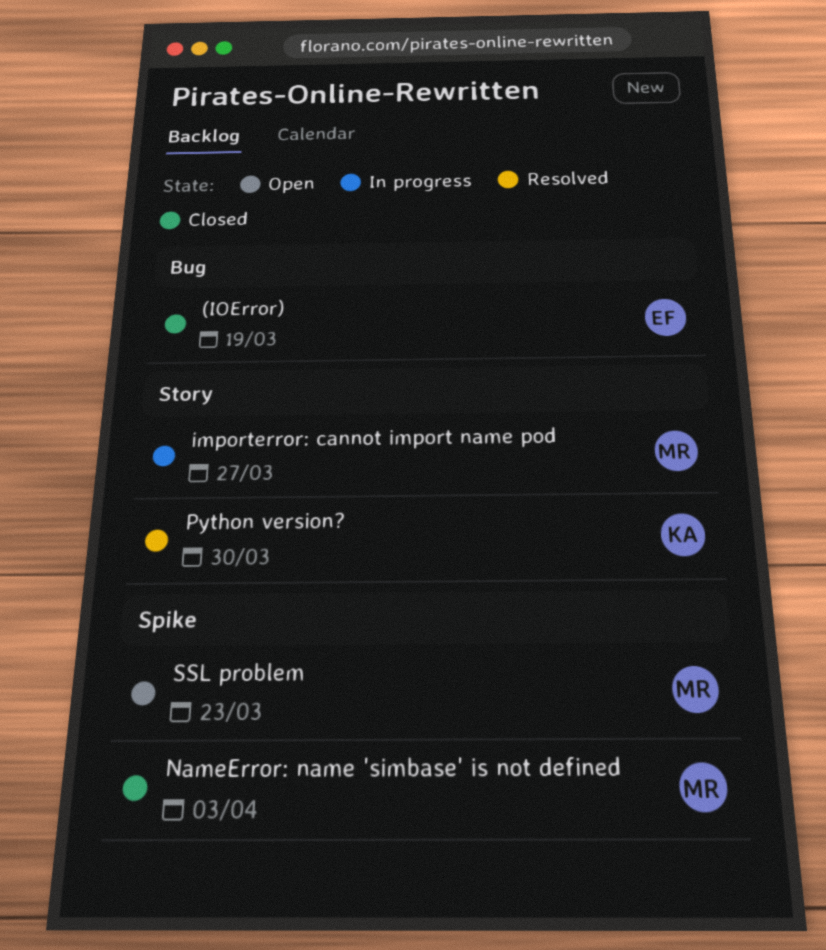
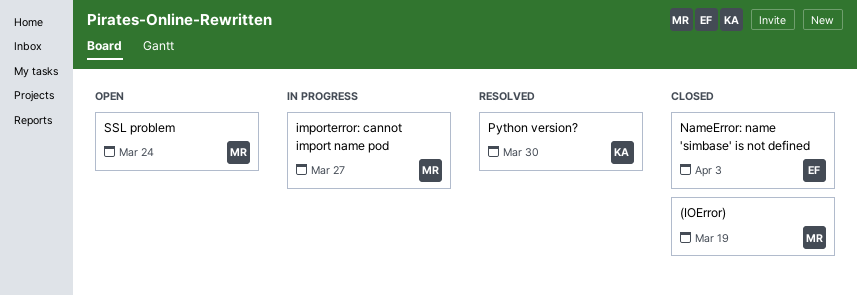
(IOError), owner: EF -> MR
NameError: name 'simbase' is not defined, owner: MR -> EF
SSL problem, due: Mar 23 -> Mar 24

